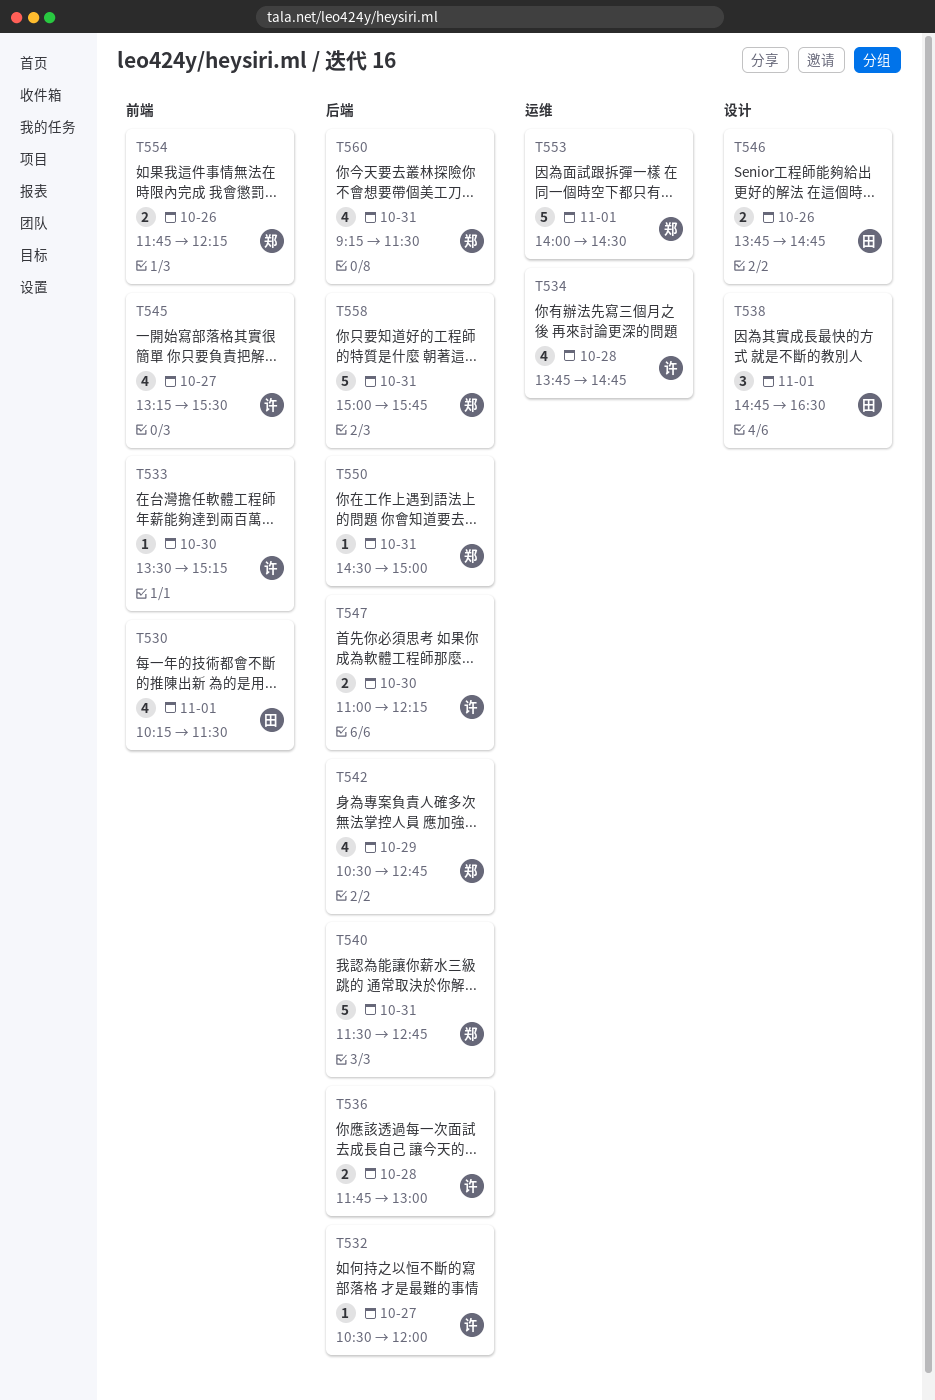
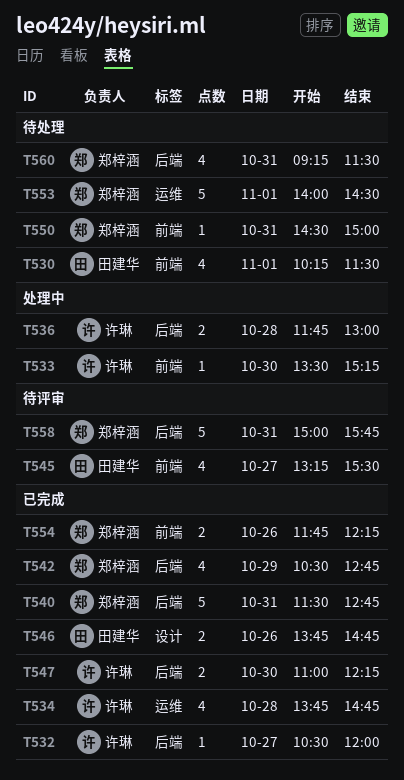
T538: present -> none
T545, owner: 许琳 -> 田建华
T550, label: 后端 -> 前端

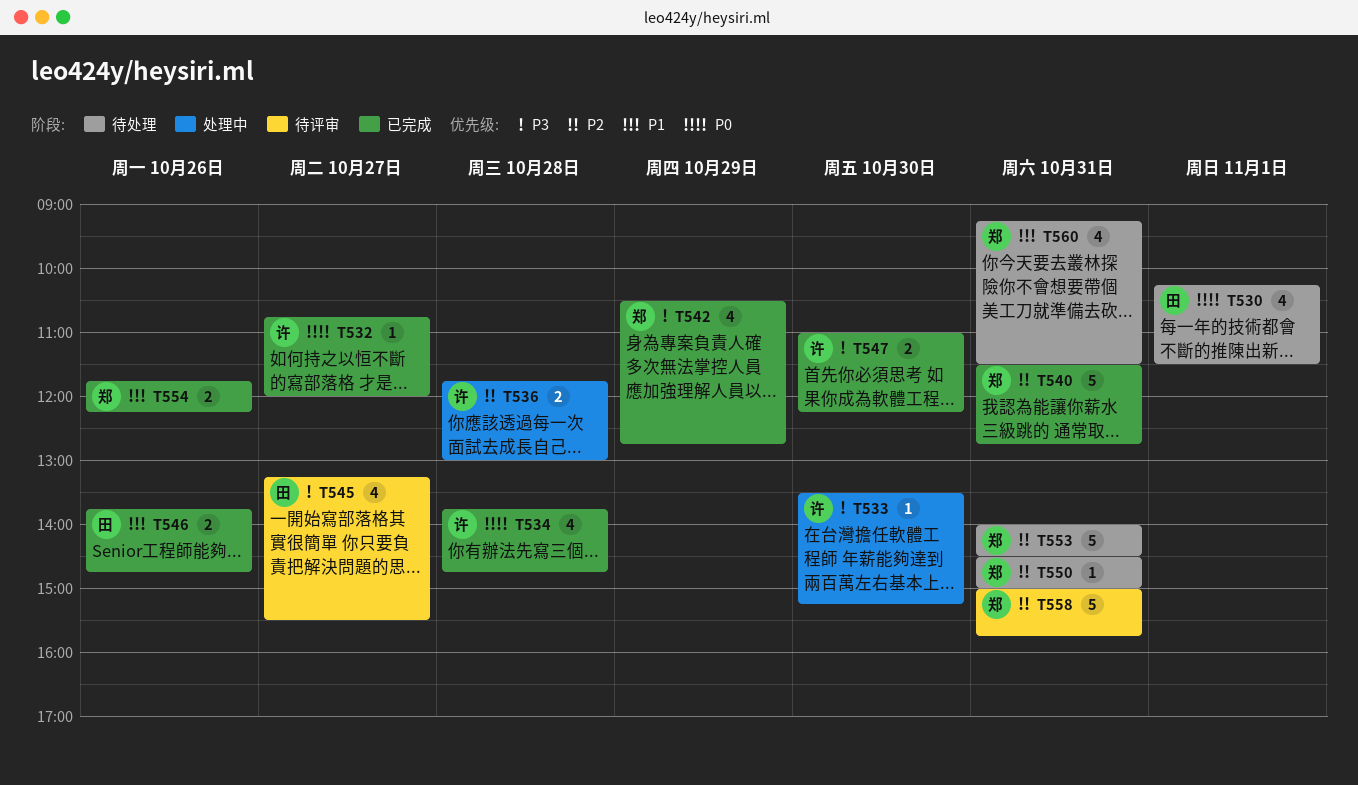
T532, begins: 10:30 -> 10:45
T553, day: Nov 1 -> Oct 31

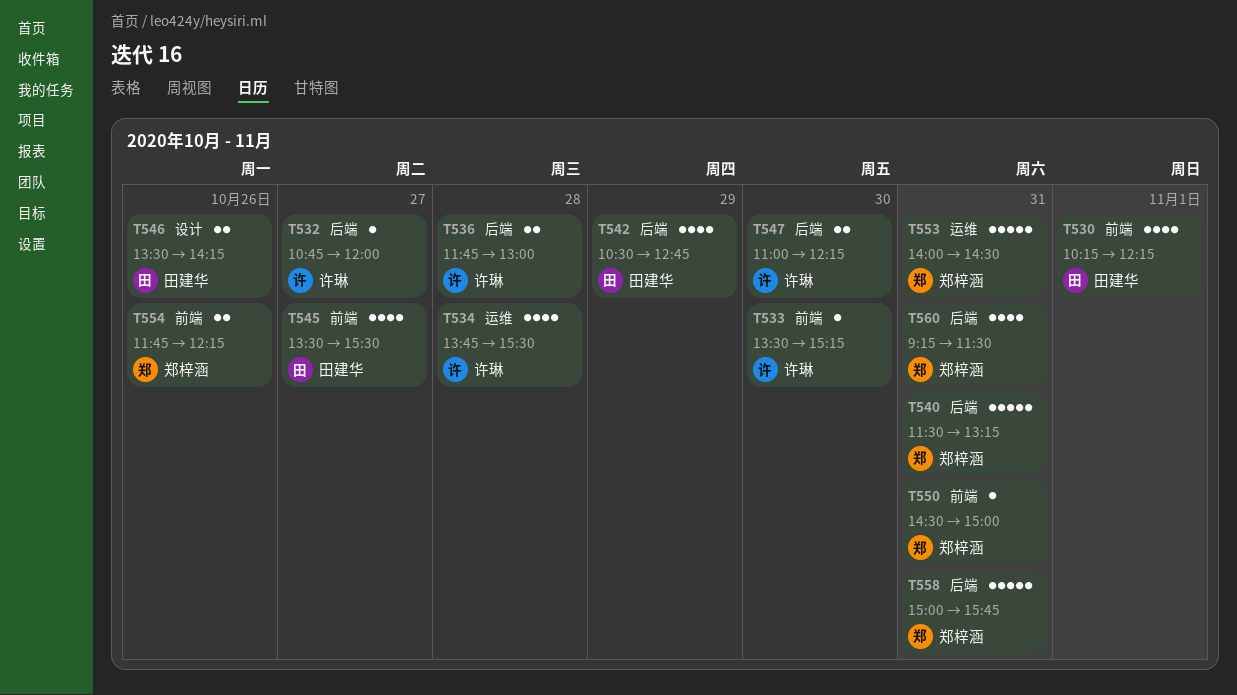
T530, ends: 11:30 -> 12:15
T534, ends: 14:45 -> 15:30
T540, ends: 12:45 -> 13:15
T542, owner: 郑梓涵 -> 田建华
T545, begins: 13:15 -> 13:30
T546, begins: 13:45 -> 13:30
T546, ends: 14:45 -> 14:15

